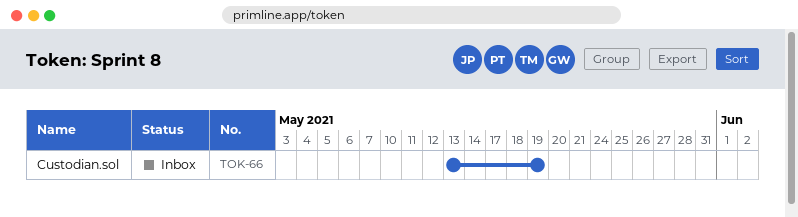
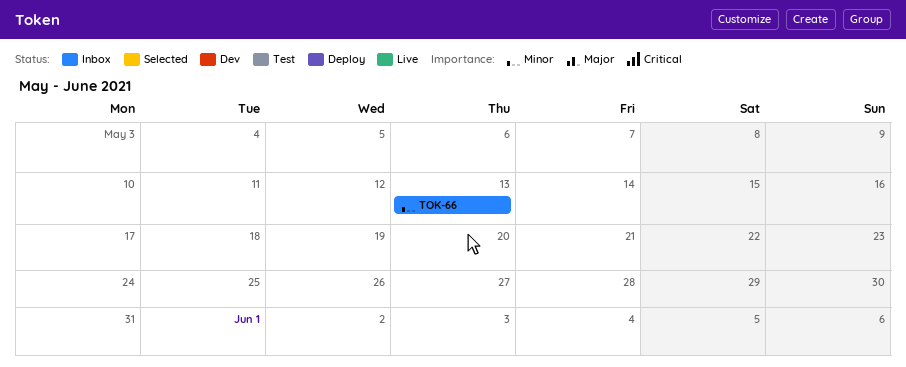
TOK-66, due: May 19 -> May 13

